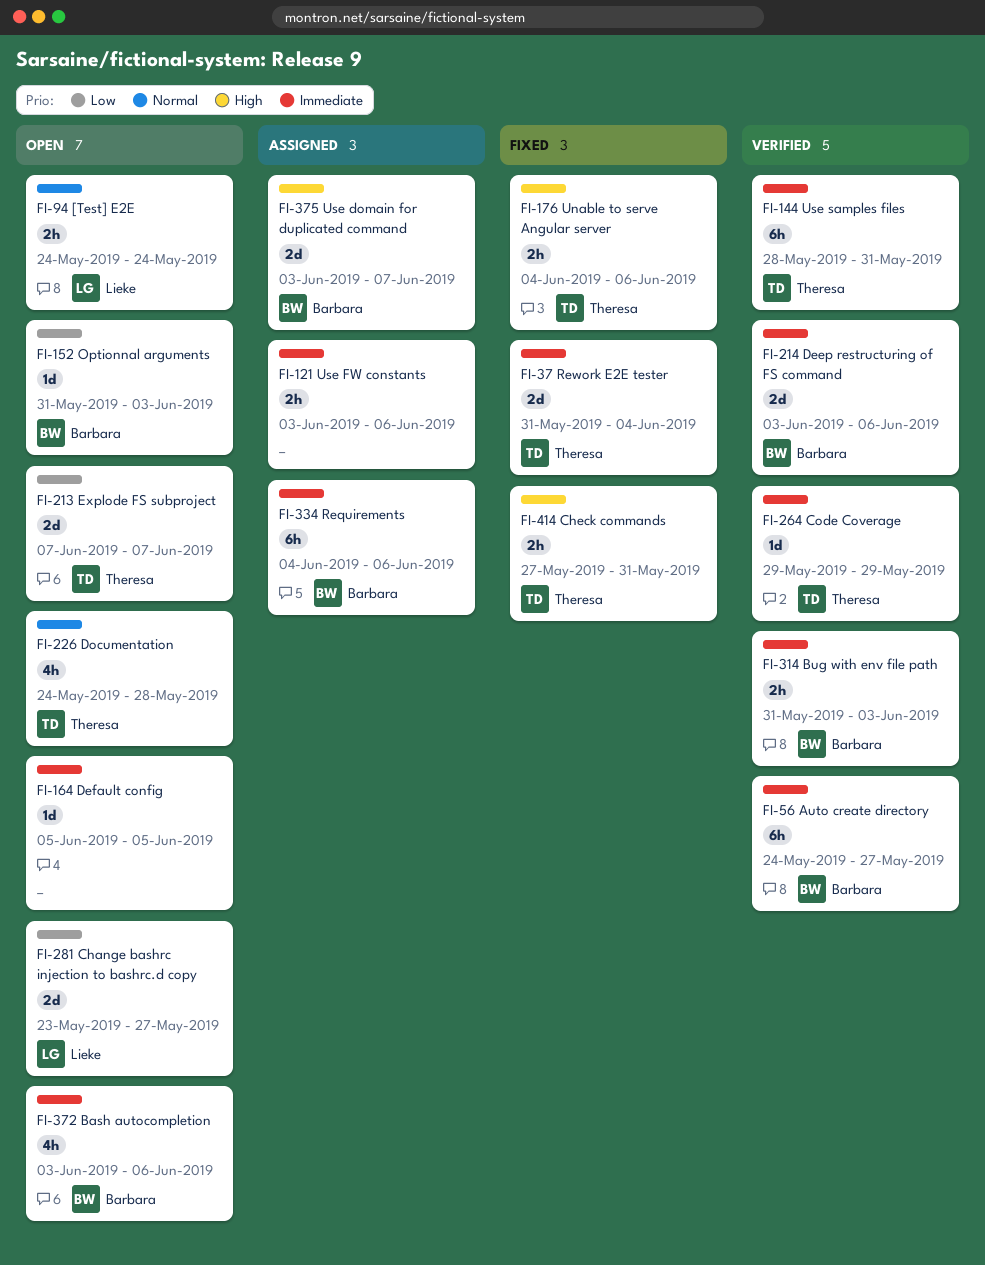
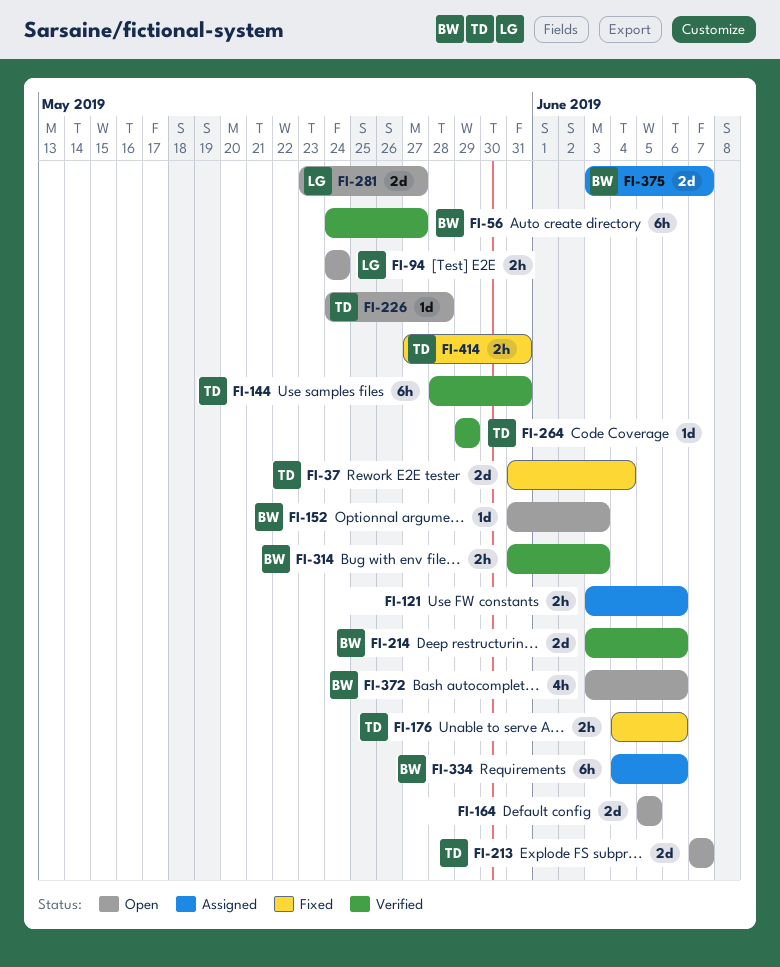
FI-164, estimate: 1d -> 2d
FI-226, estimate: 4h -> 1d

